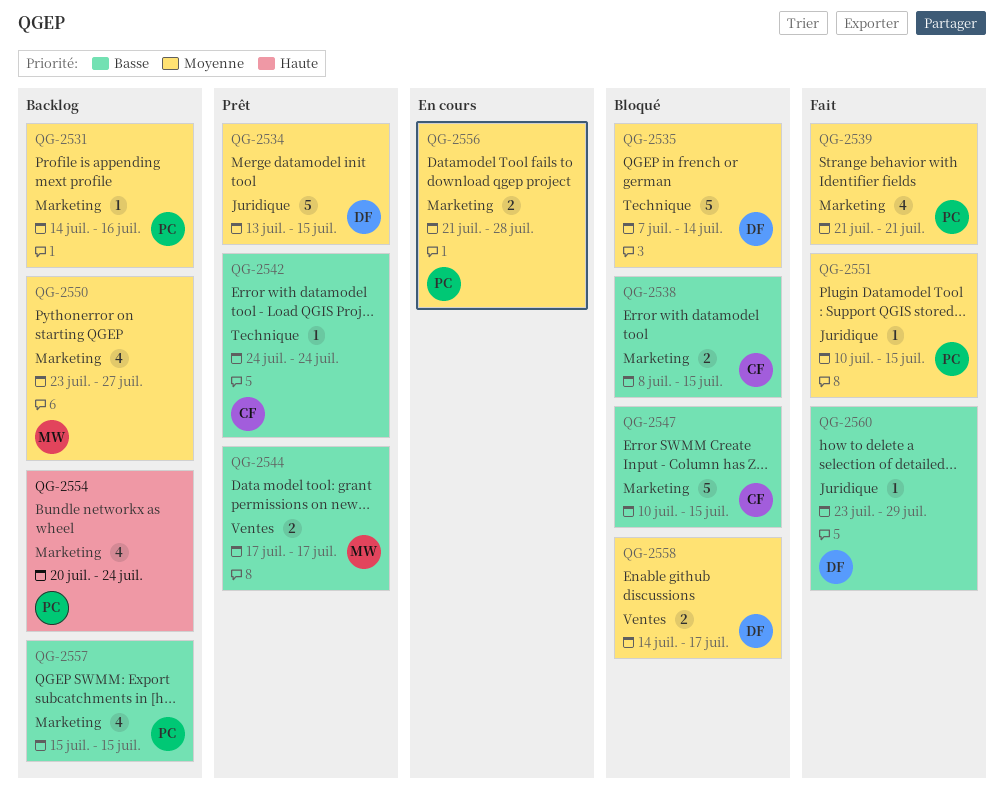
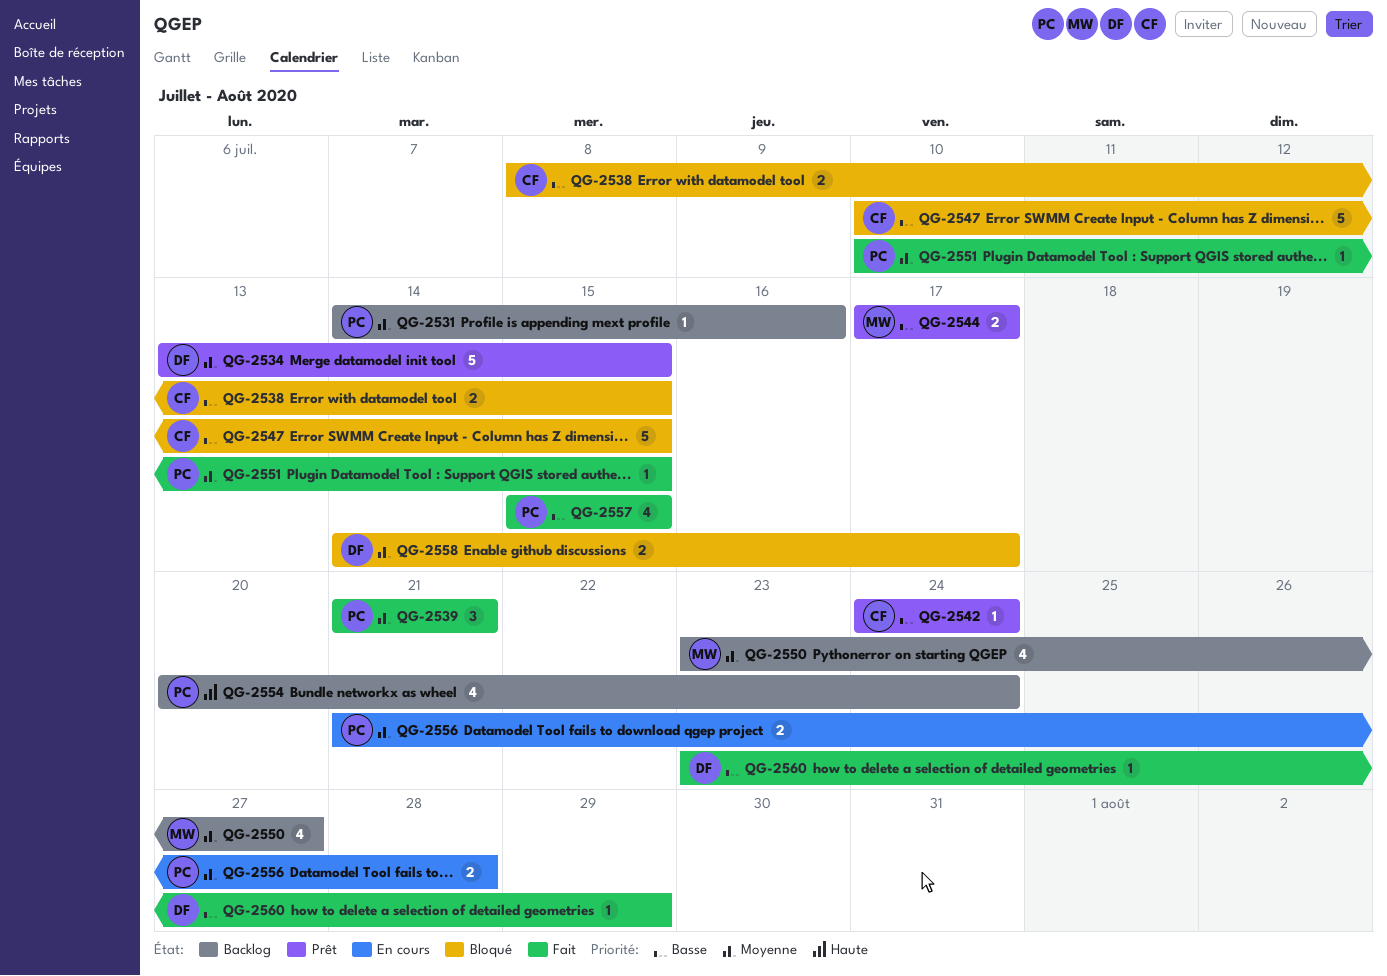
QG-2535: present -> none
QG-2539, estimate: 4 -> 3
QG-2557, status: Backlog -> Fait

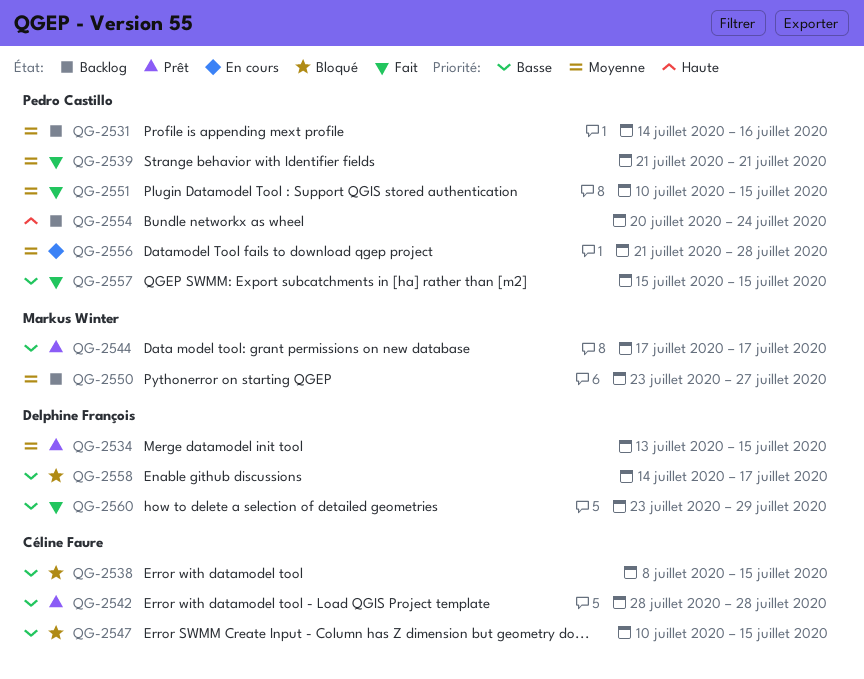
QG-2542, start: Jul 24 -> Jul 28
QG-2542, due: Jul 24 -> Jul 28
QG-2558, priority: Moyenne -> Basse

